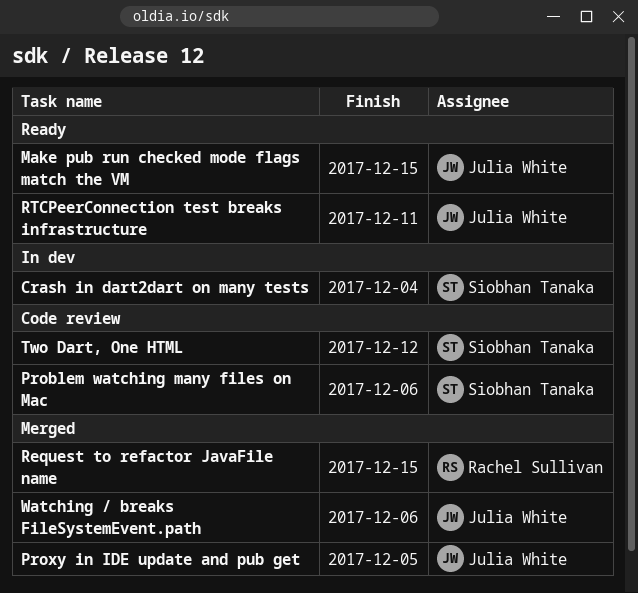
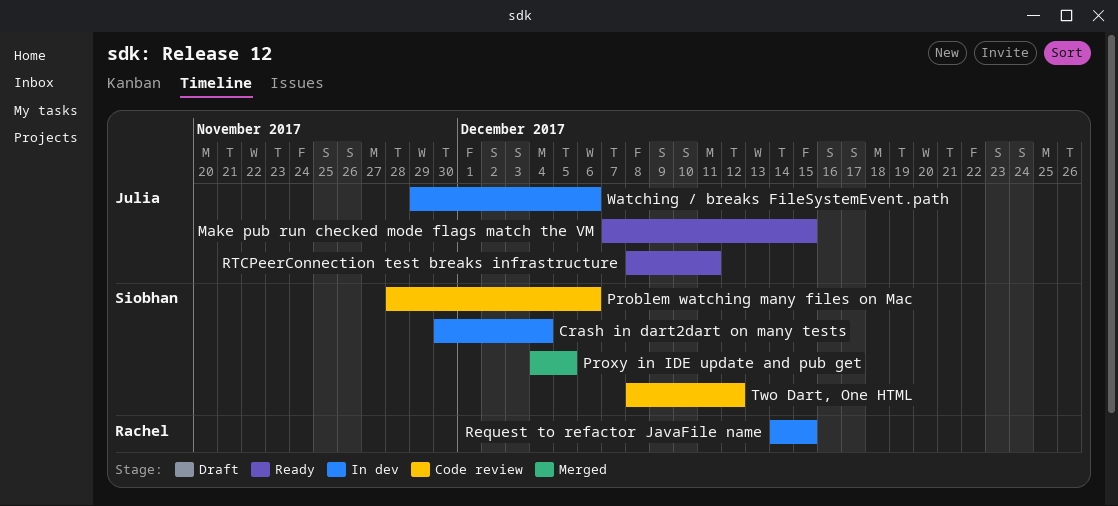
Proxy in IDE update and pub get, owner: Julia White -> Siobhan Tanaka
Request to refactor JavaFile name, status: Merged -> In dev
Watching / breaks FileSystemEvent.path, status: Merged -> In dev

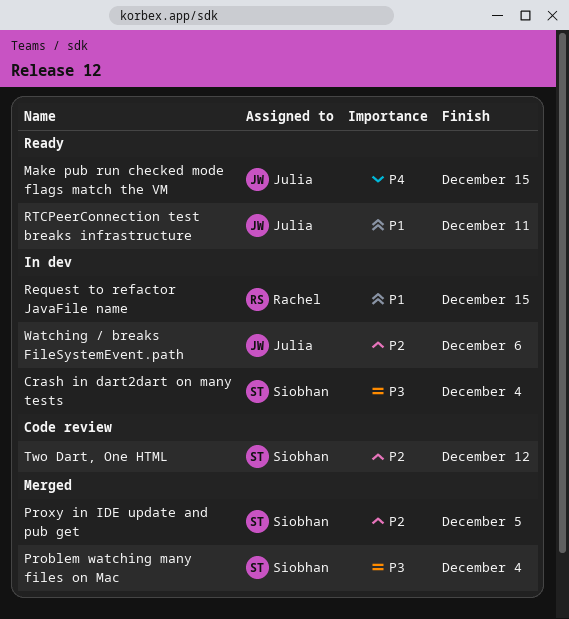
Problem watching many files on Mac, status: Code review -> Merged
Problem watching many files on Mac, due: Dec 6 -> Dec 4

